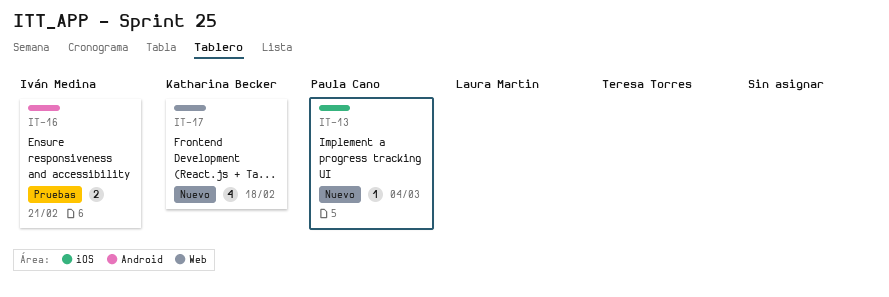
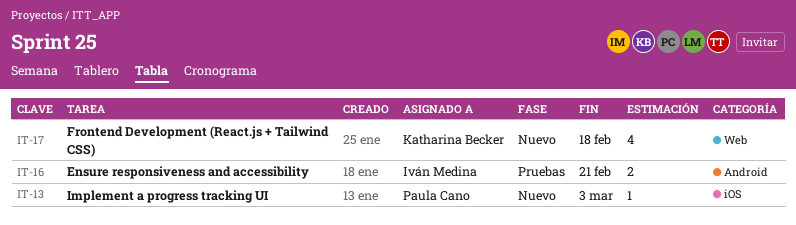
IT-13, due: Mar 4 -> Mar 3

